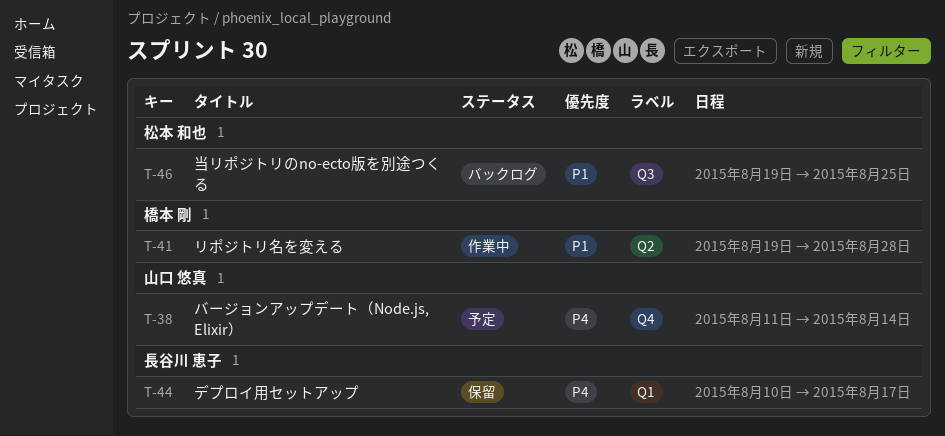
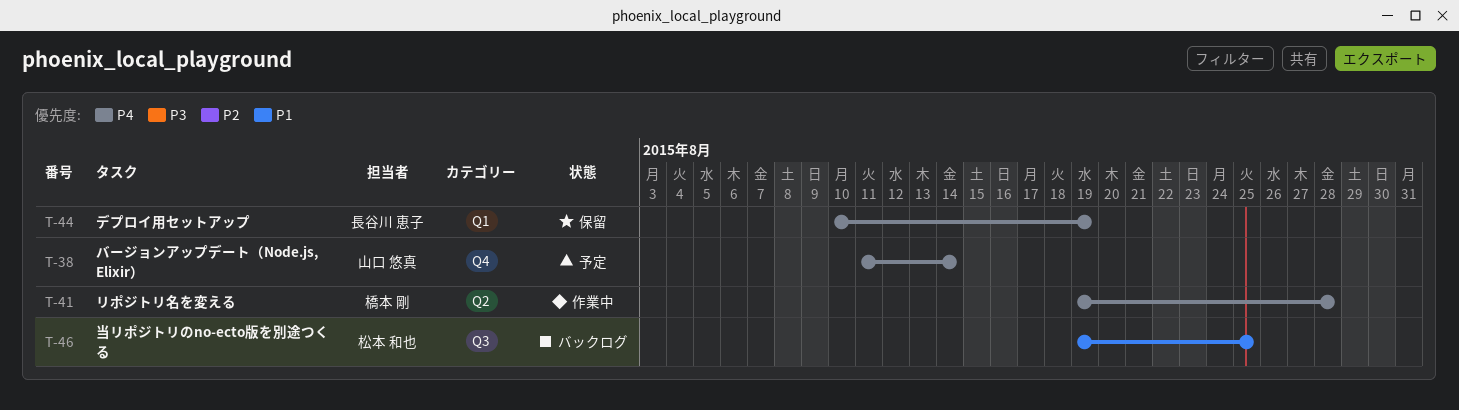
T-41, priority: P1 -> P4
T-44, due: Aug 17 -> Aug 19

